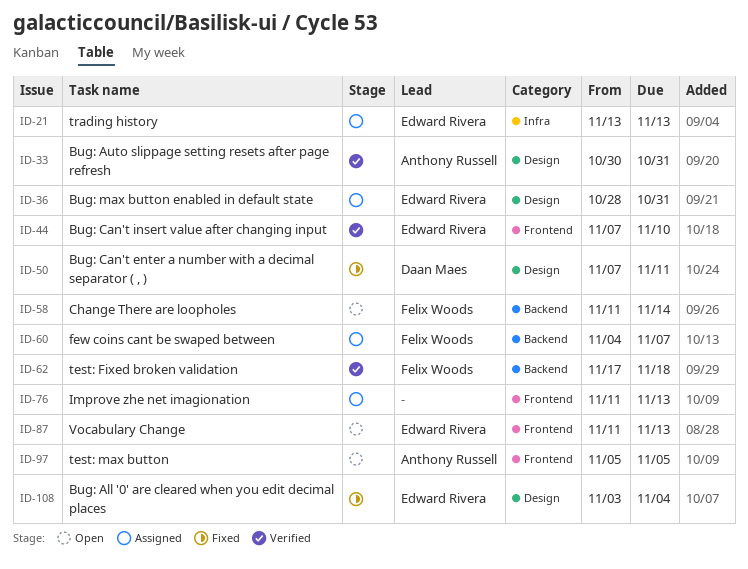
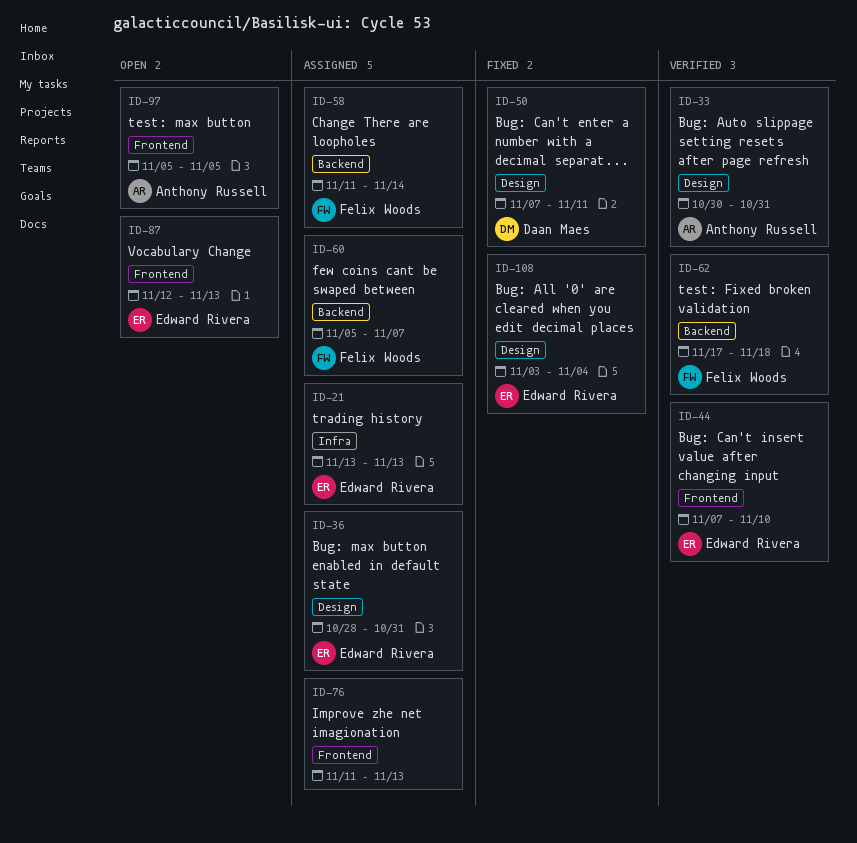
ID-58, status: Open -> Assigned
ID-60, start: Nov 4 -> Nov 5
ID-87, start: Nov 11 -> Nov 12

